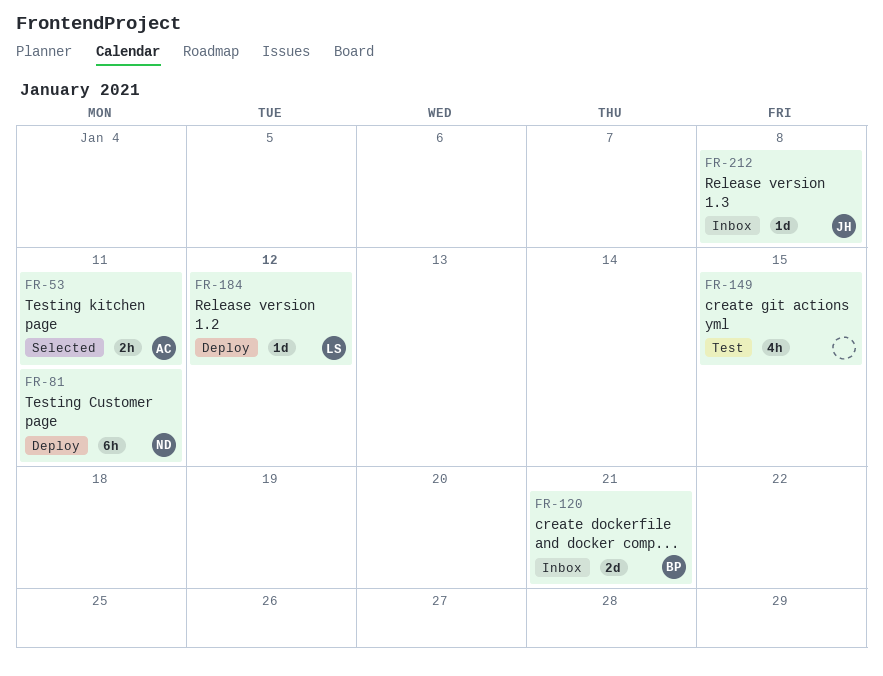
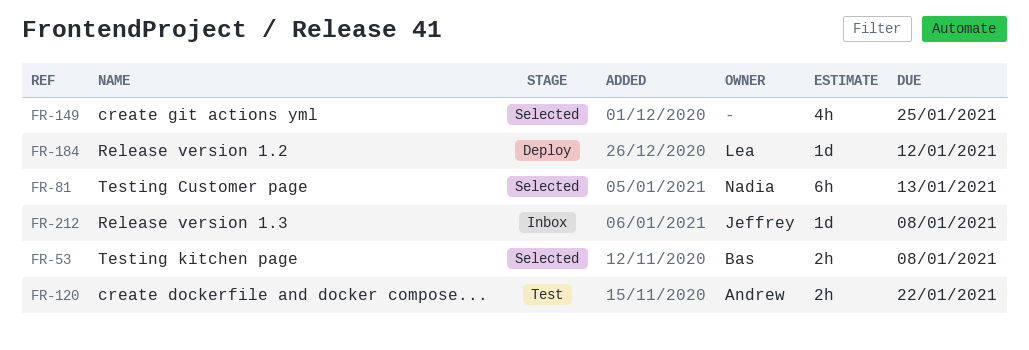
FR-53, owner: Andrew -> Bas
FR-53, due: Jan 11 -> Jan 8
FR-81, status: Deploy -> Selected
FR-81, due: Jan 11 -> Jan 13
FR-120, status: Inbox -> Test
FR-120, owner: Bas -> Andrew
FR-120, estimate: 2d -> 2h
FR-120, due: Jan 21 -> Jan 22
FR-149, status: Test -> Selected
FR-149, due: Jan 15 -> Jan 25

